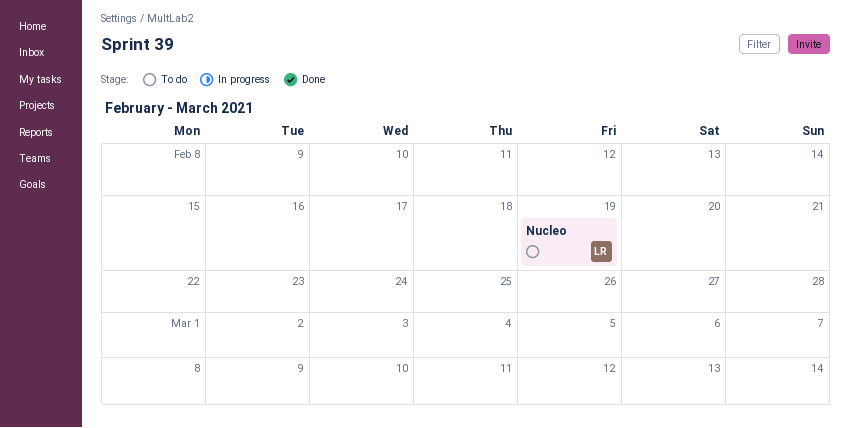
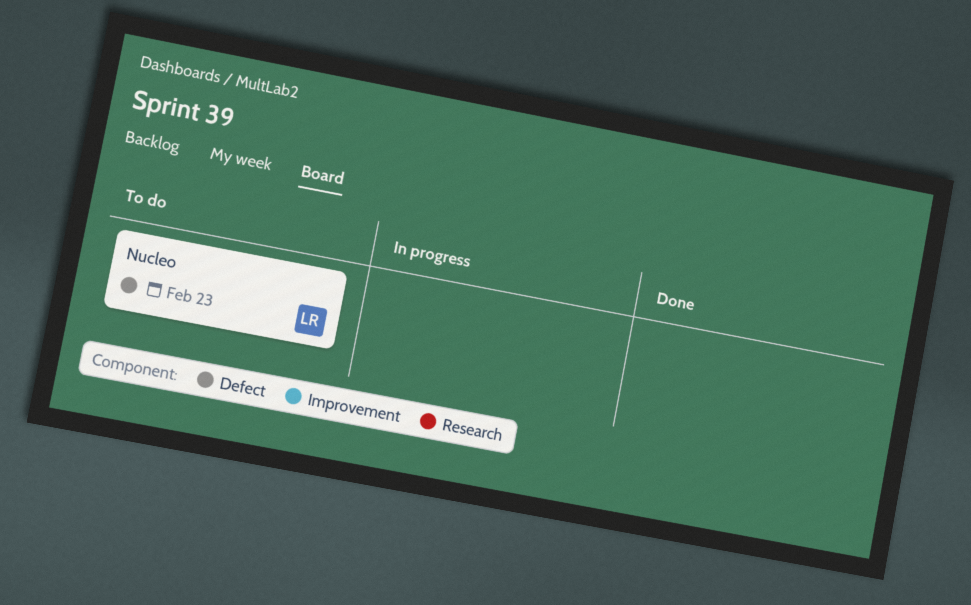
Nucleo, due: Feb 19 -> Feb 23

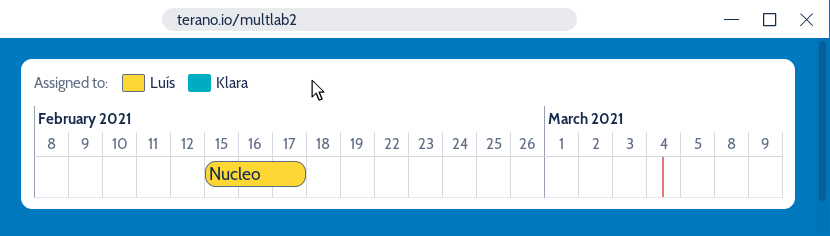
Nucleo, due: Feb 23 -> Feb 17

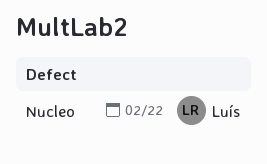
Nucleo, due: Feb 17 -> Feb 22

